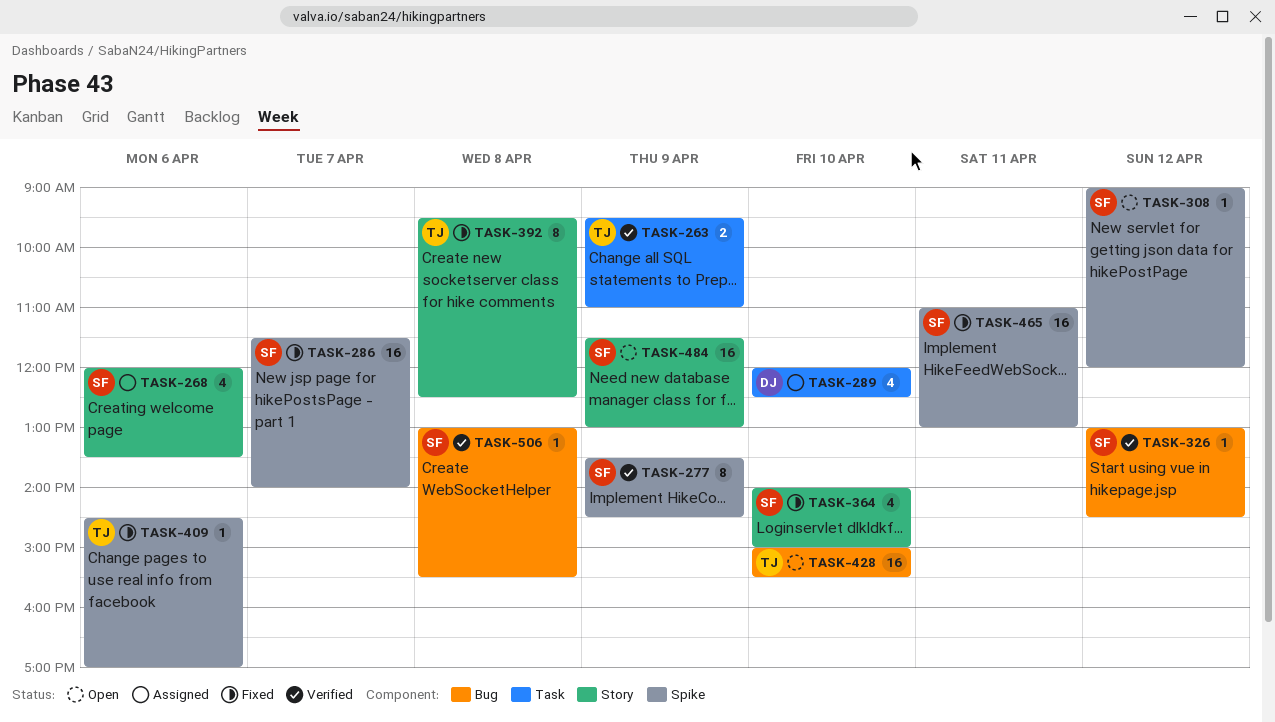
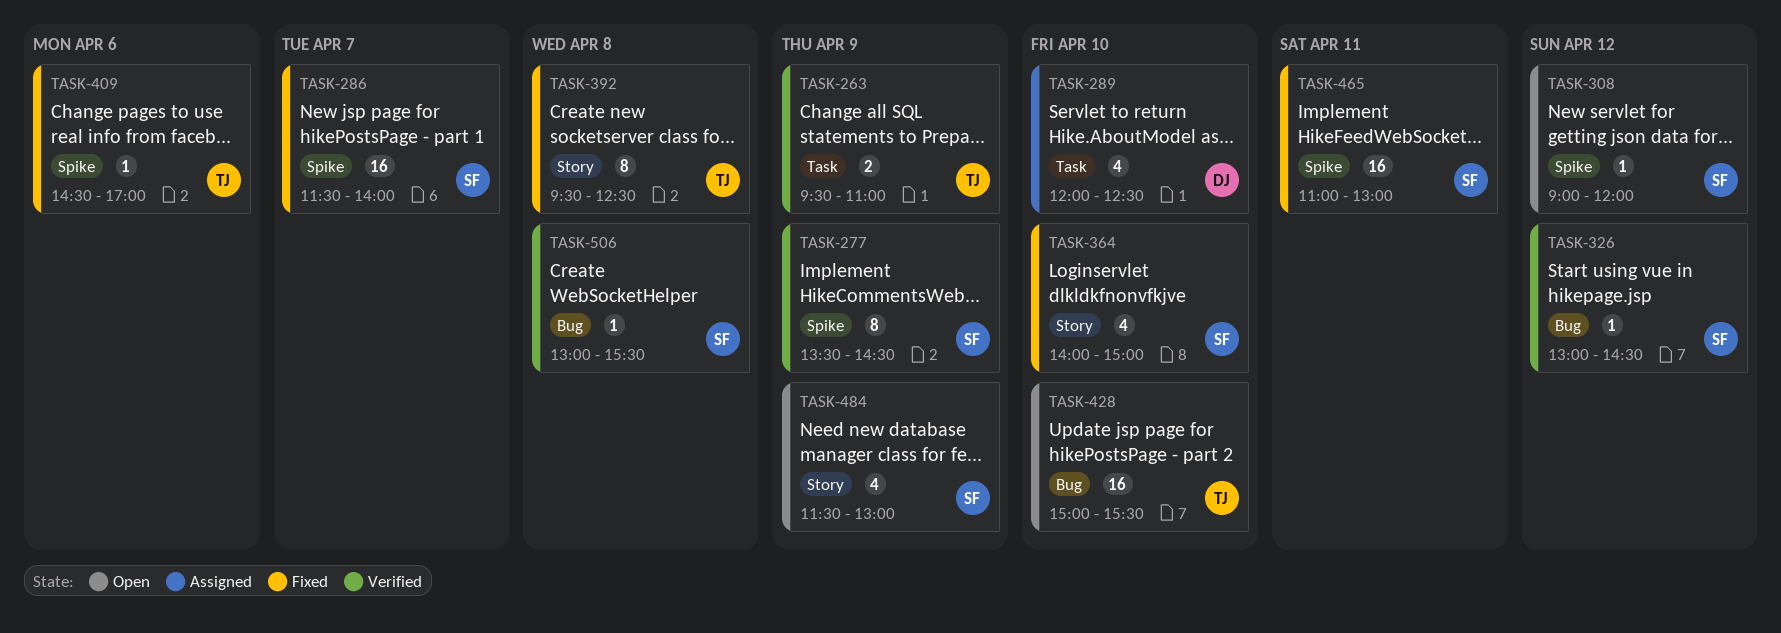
TASK-268: present -> none
TASK-484, estimate: 16 -> 4

